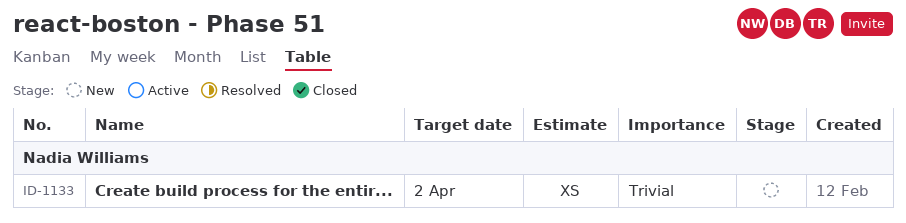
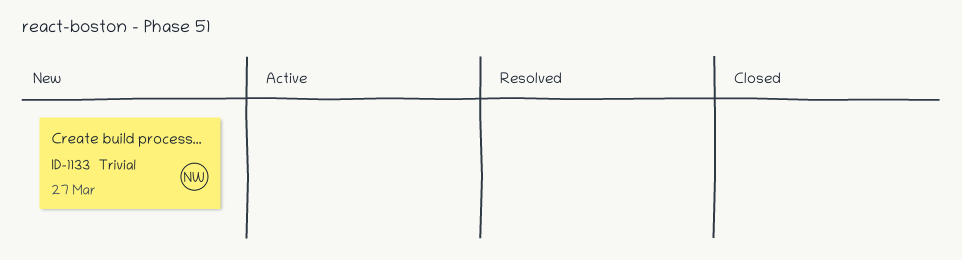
ID-1133, due: Apr 2 -> Mar 27

